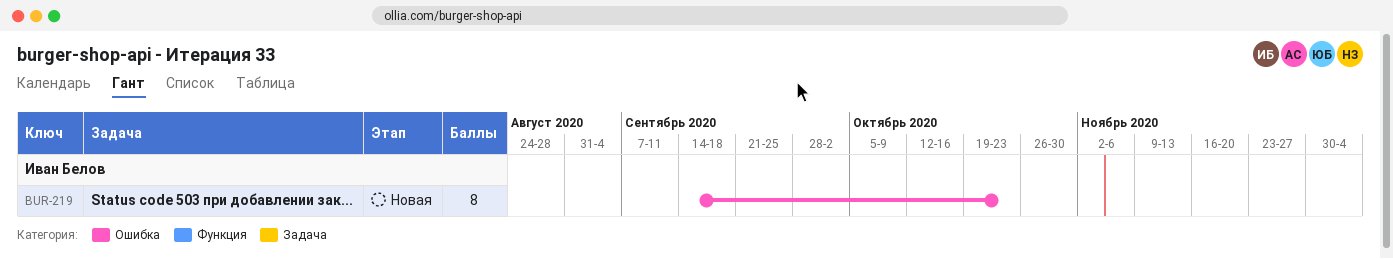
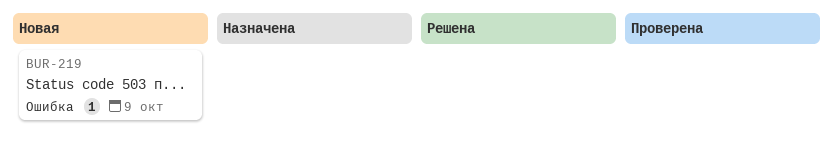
BUR-219, estimate: 8 -> 1
BUR-219, due: Oct 23 -> Oct 9

